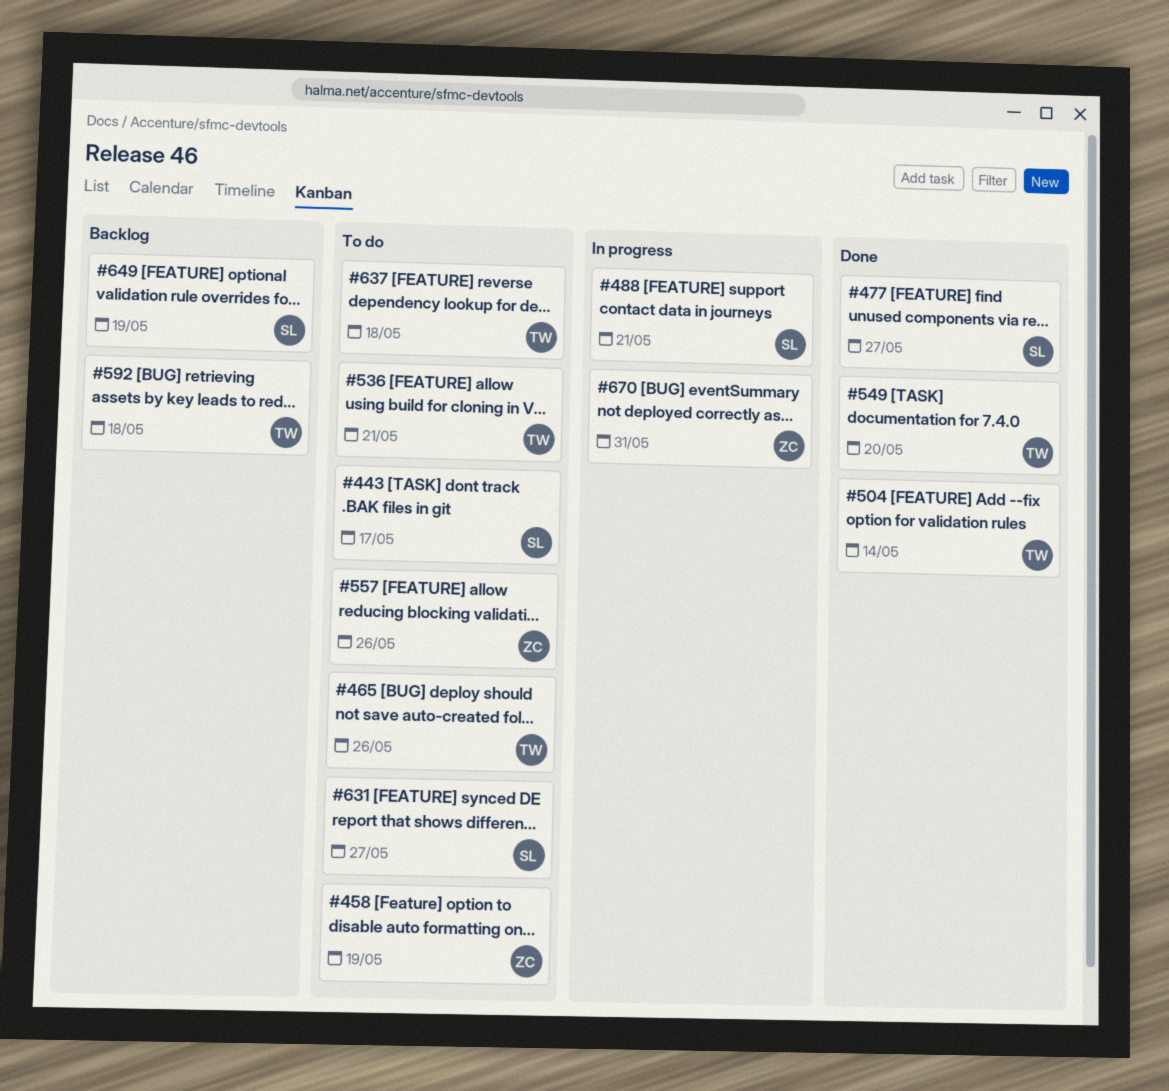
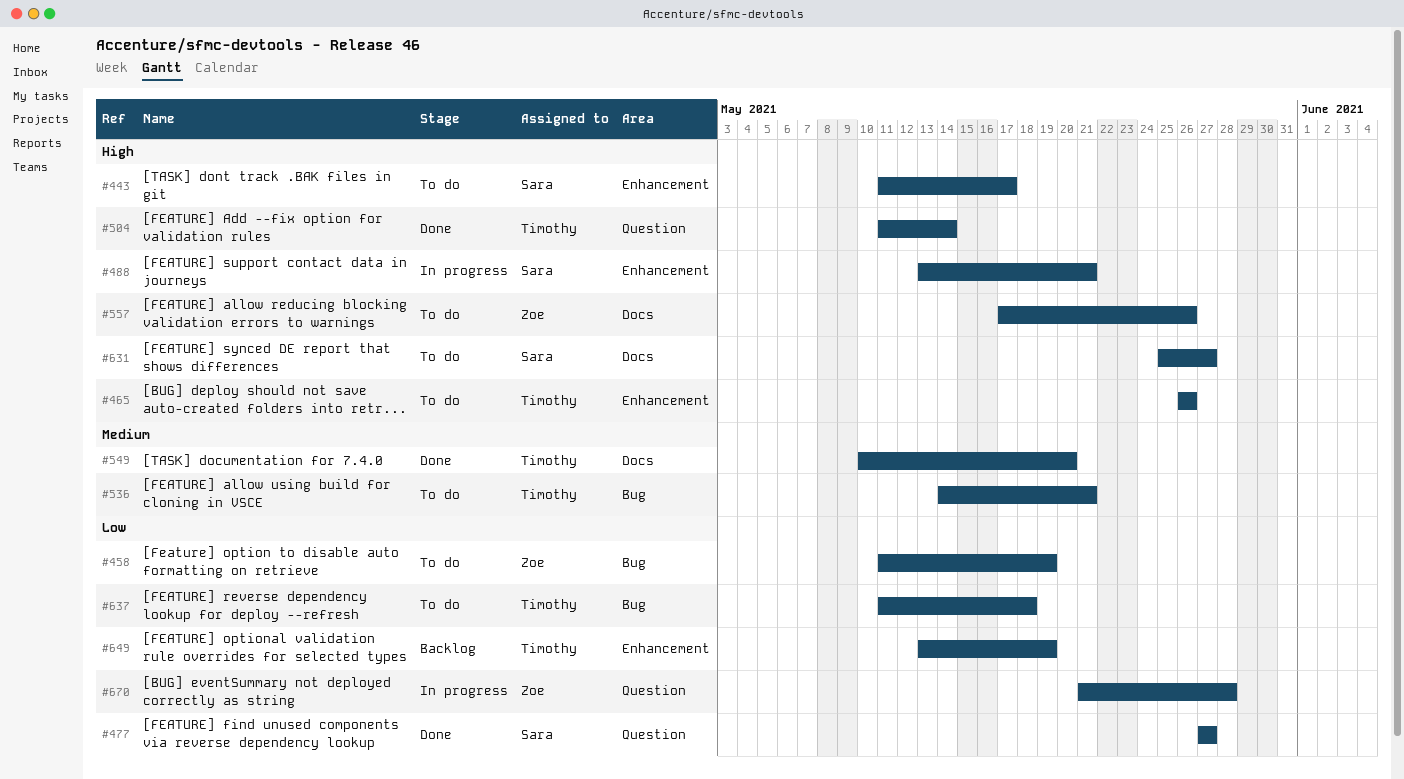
#592: present -> none
#649, owner: Sara -> Timothy
#670, due: May 31 -> May 28

